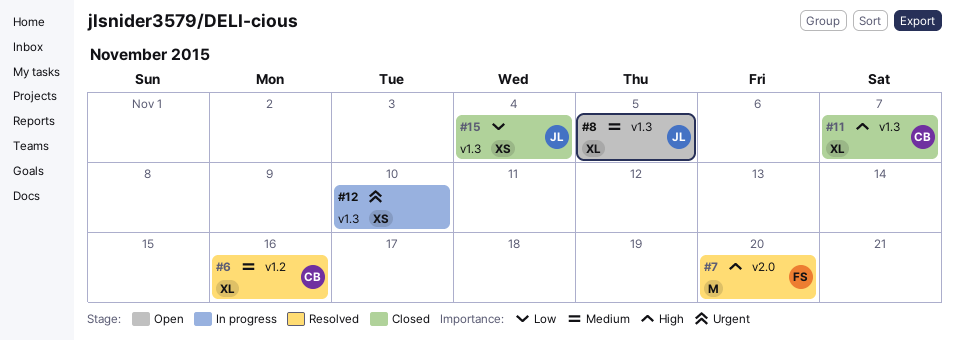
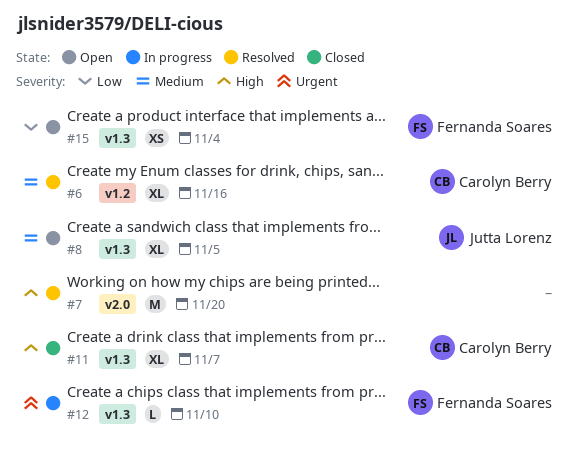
#7, owner: Fernanda Soares -> none
#12, owner: none -> Fernanda Soares
#12, estimate: XS -> L
#15, status: Closed -> Open
#15, owner: Jutta Lorenz -> Fernanda Soares

